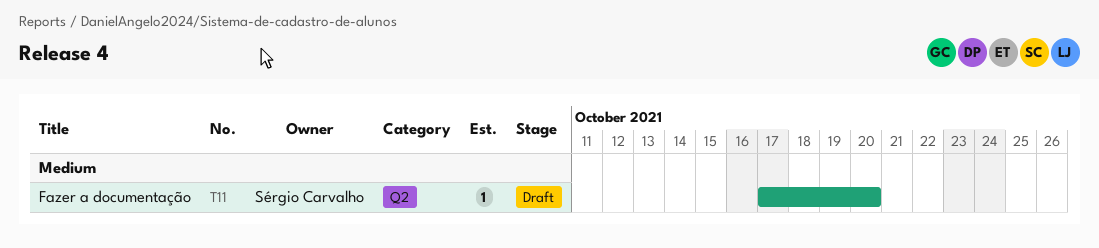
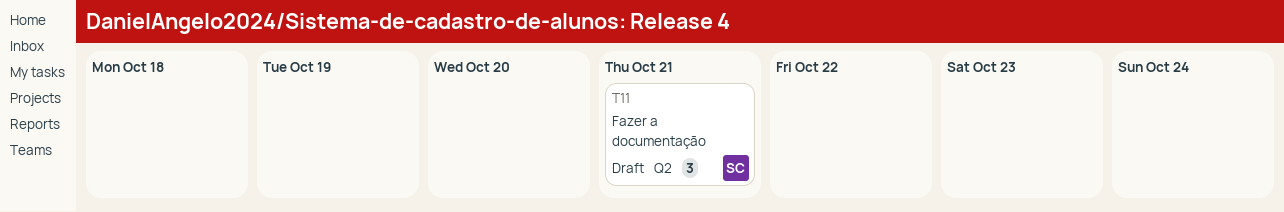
T11, estimate: 1 -> 3
T11, due: Oct 20 -> Oct 21

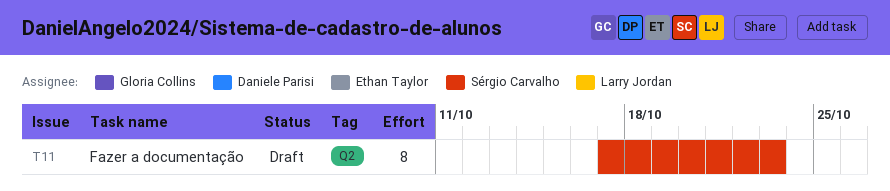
T11, estimate: 3 -> 8
T11, due: Oct 21 -> Oct 23

